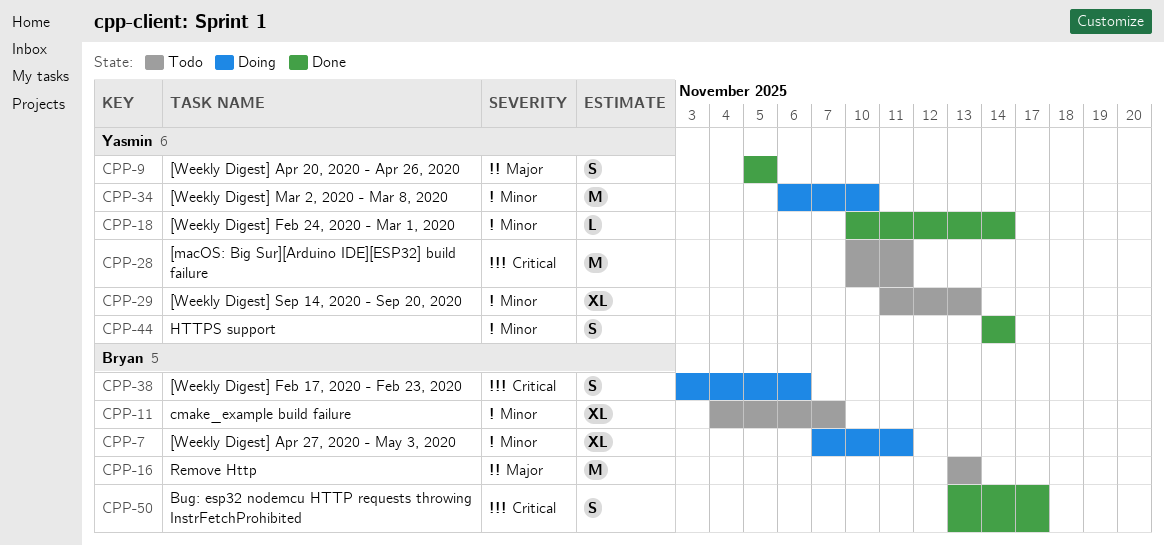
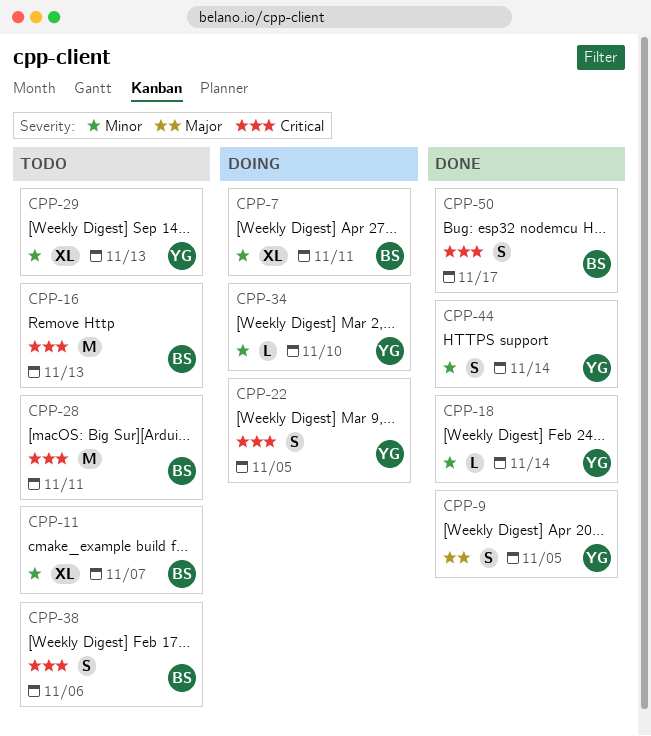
CPP-16, priority: Major -> Critical
CPP-22: none -> present
CPP-28, owner: Yasmin -> Bryan
CPP-34, estimate: M -> L
CPP-38, status: Doing -> Todo

